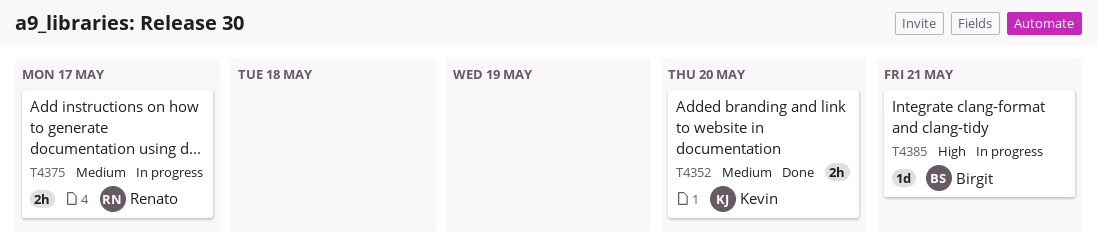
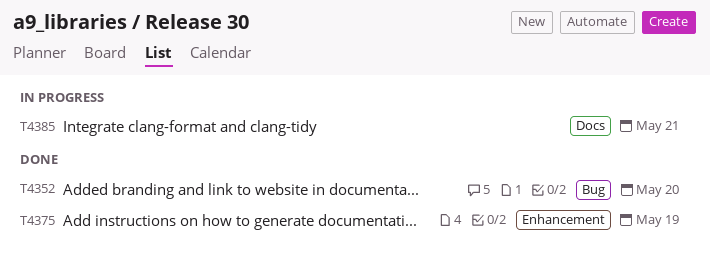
T4375, status: In progress -> Done
T4375, due: May 17 -> May 19

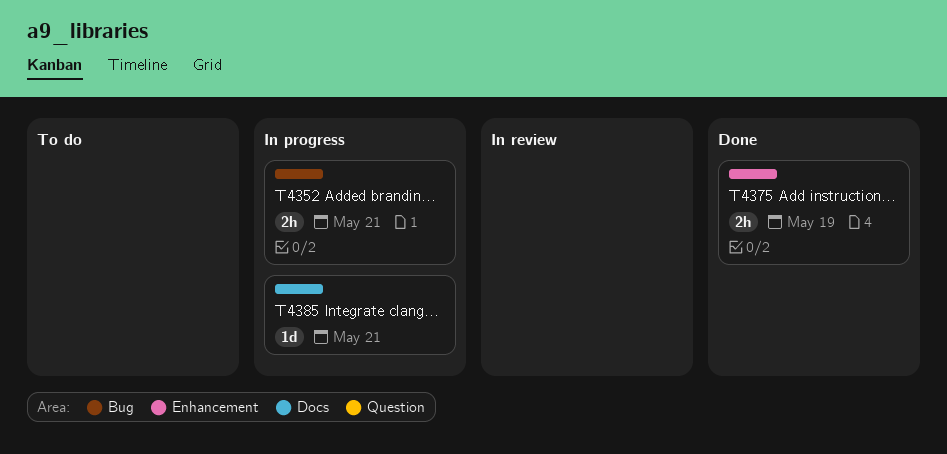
T4352, status: Done -> In progress
T4352, due: May 20 -> May 21

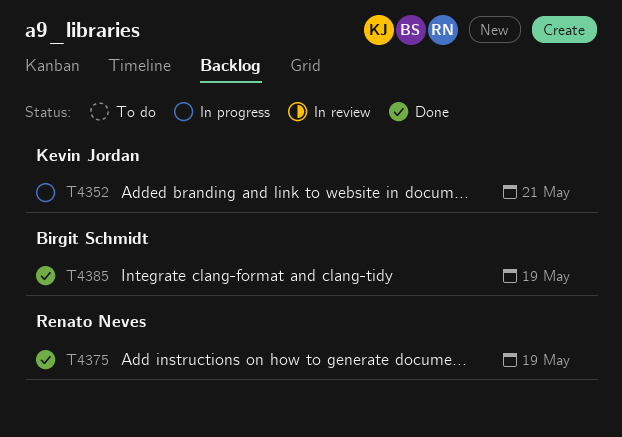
T4385, status: In progress -> Done
T4385, due: May 21 -> May 19

